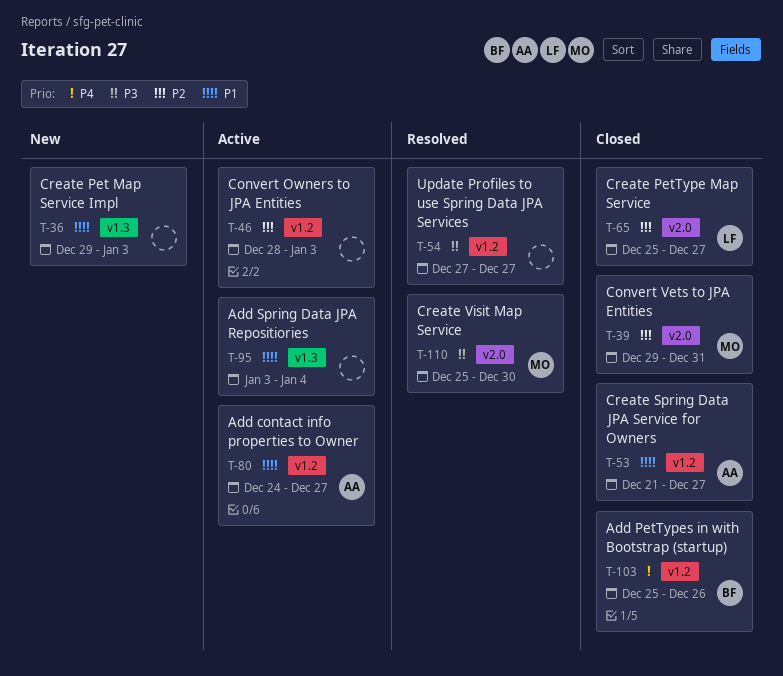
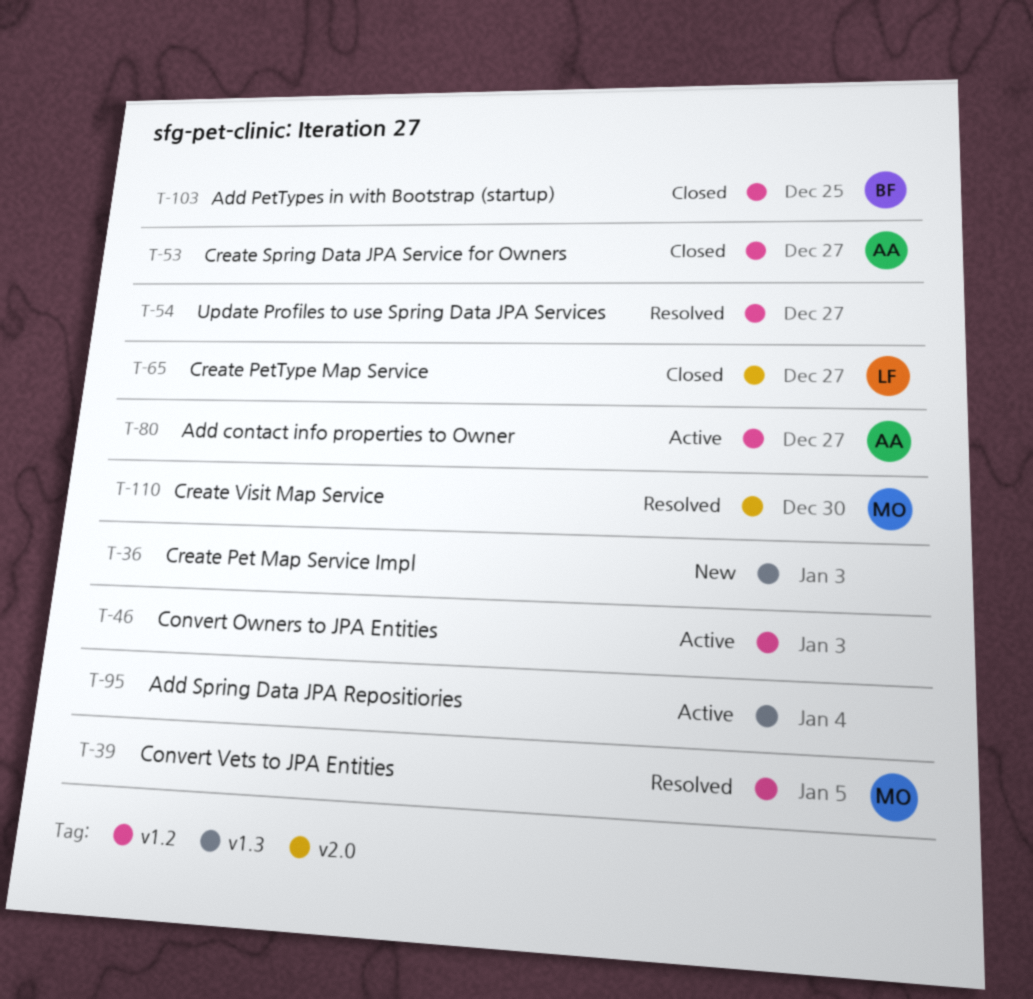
T-39, status: Closed -> Resolved
T-39, label: v2.0 -> v1.2
T-39, due: Dec 31 -> Jan 5
T-103, due: Dec 26 -> Dec 25

